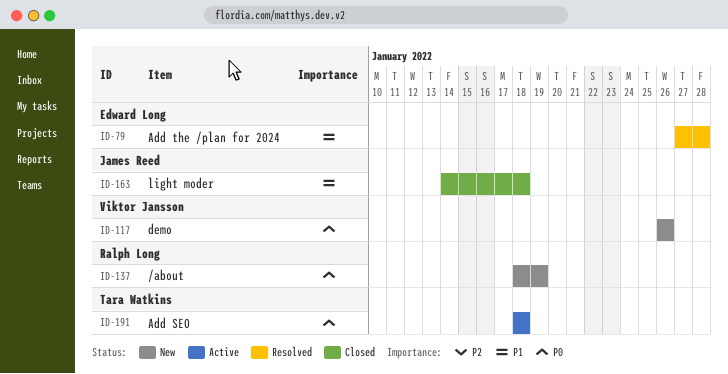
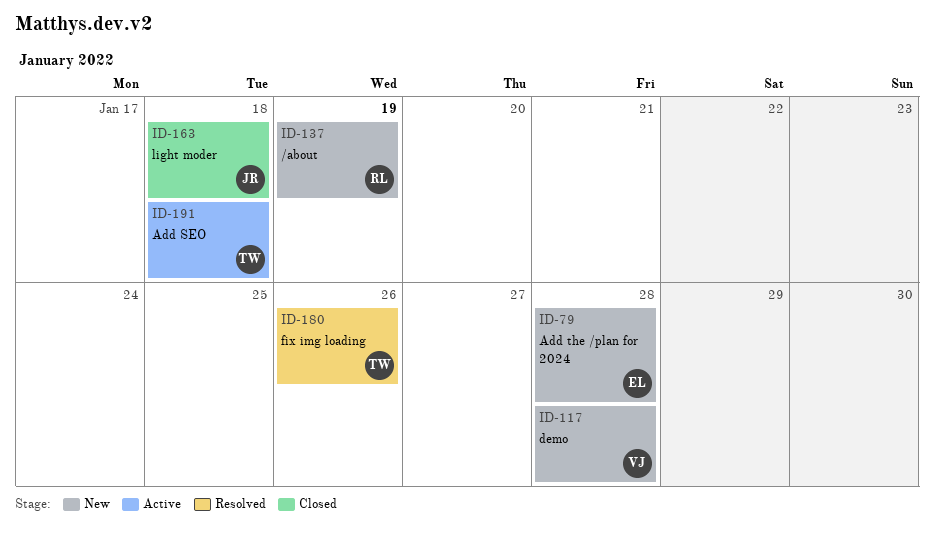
ID-79, status: Resolved -> New
ID-117, due: Jan 26 -> Jan 28
ID-180: none -> present

